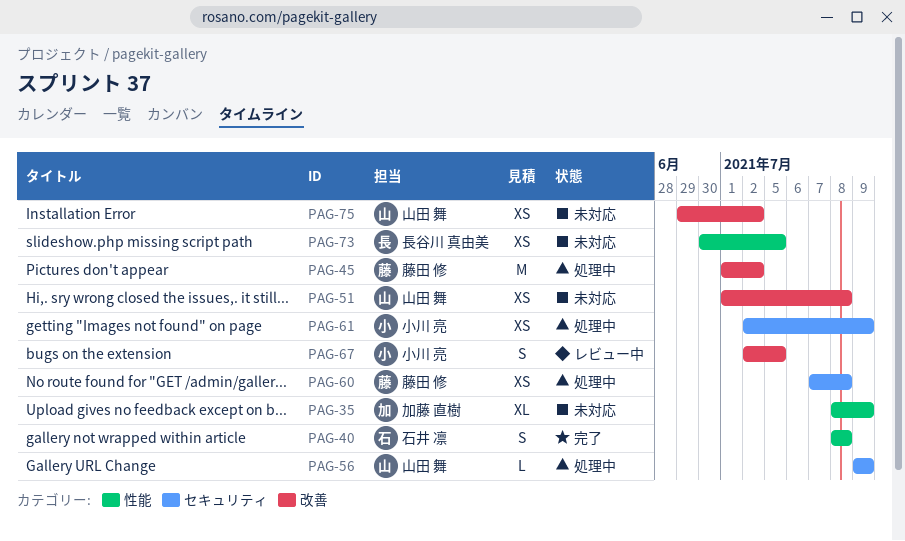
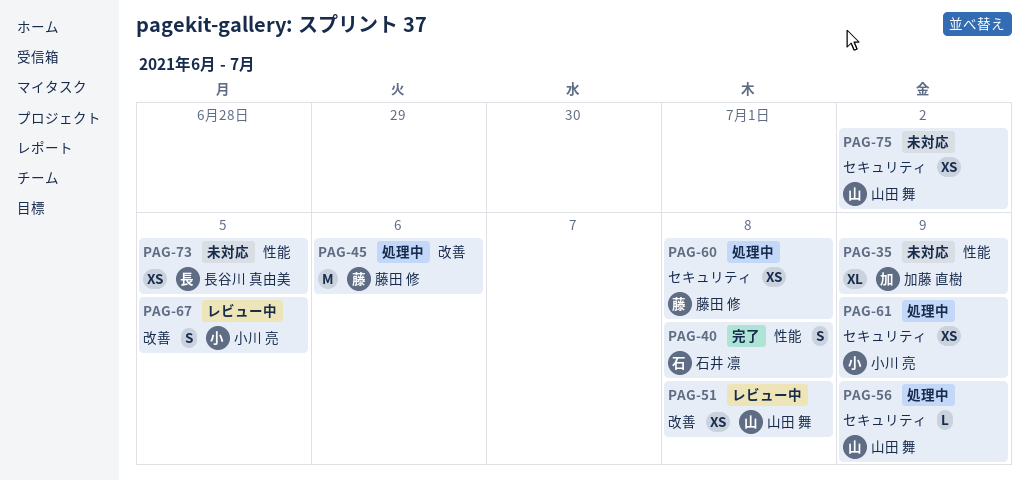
PAG-45, due: Jul 2 -> Jul 6
PAG-51, status: 未対応 -> レビュー中
PAG-75, label: 改善 -> セキュリティ

